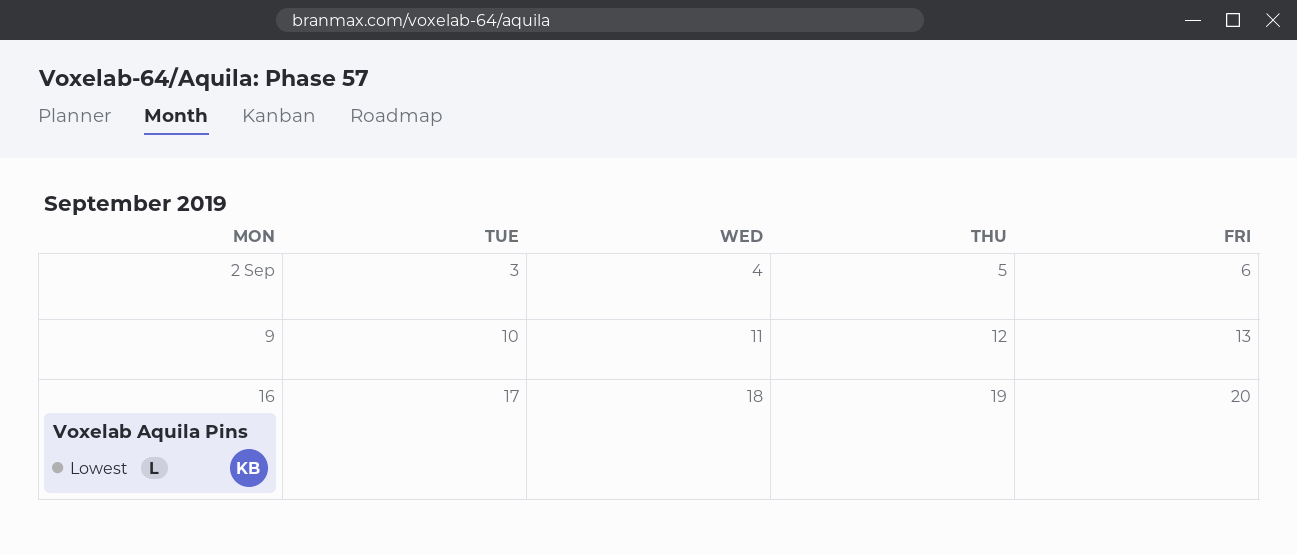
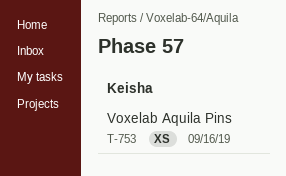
Voxelab Aquila Pins, estimate: L -> XS

